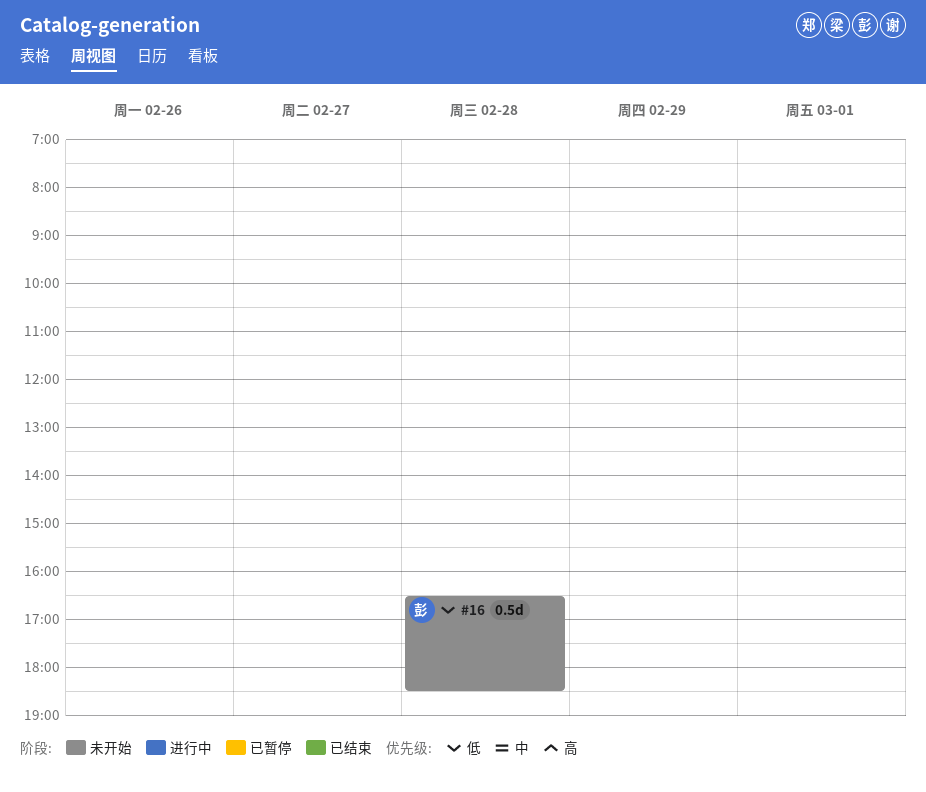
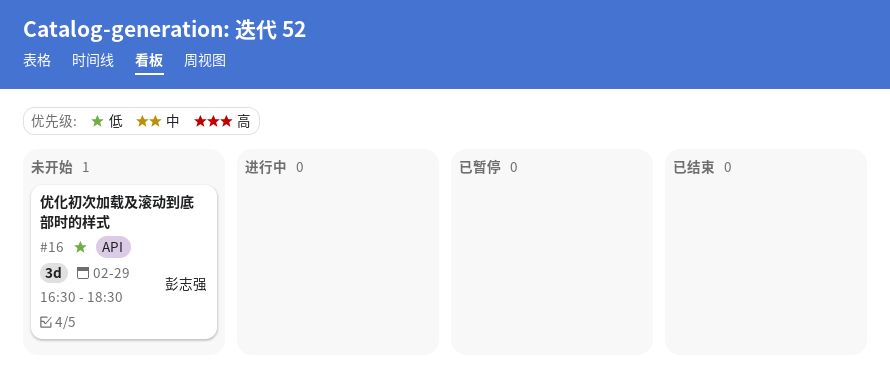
#16, estimate: 0.5d -> 3d
#16, day: Feb 28 -> Feb 29

